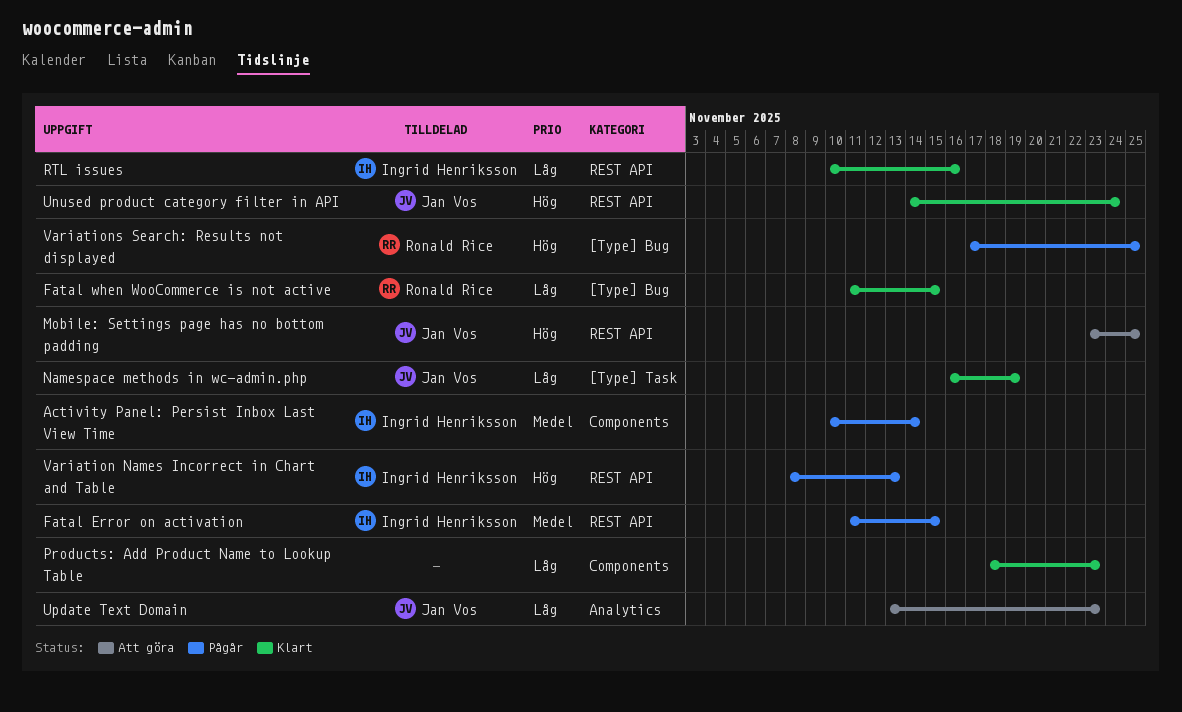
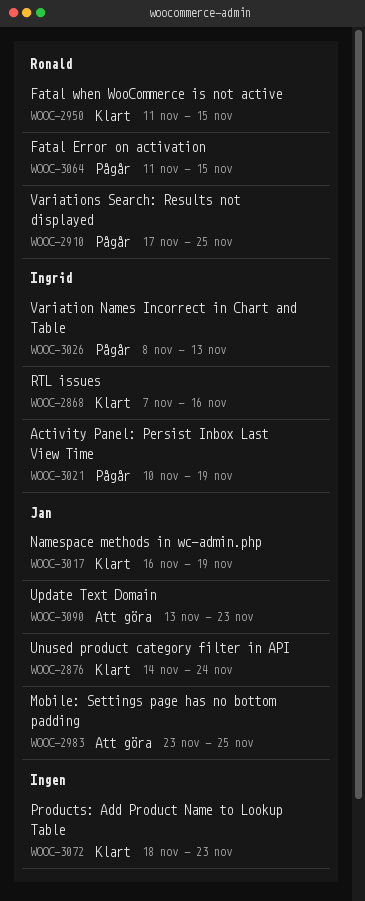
Activity Panel: Persist Inbox Last View Time, due: Nov 14 -> Nov 19
Fatal Error on activation, owner: Ingrid Henriksson -> Ronald Rice
RTL issues, start: Nov 10 -> Nov 7

